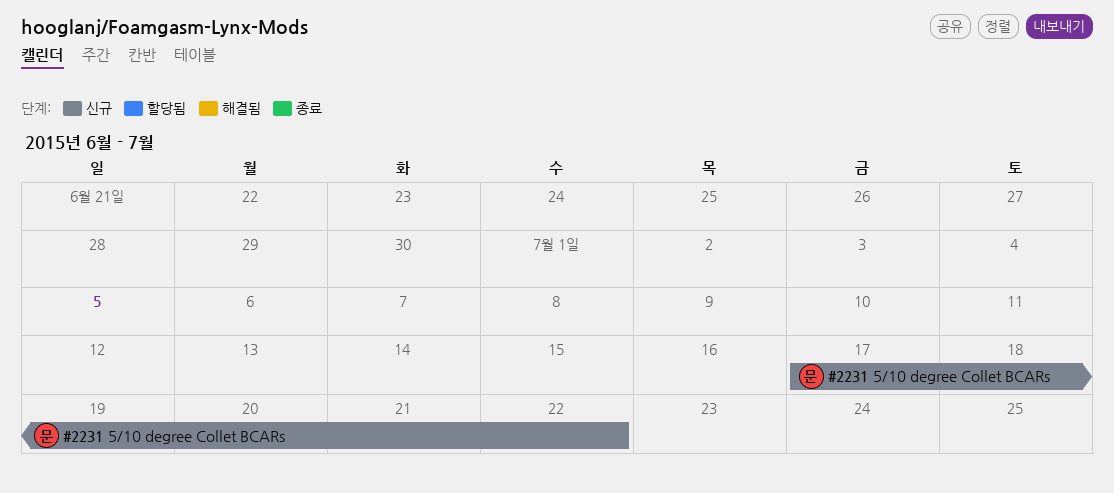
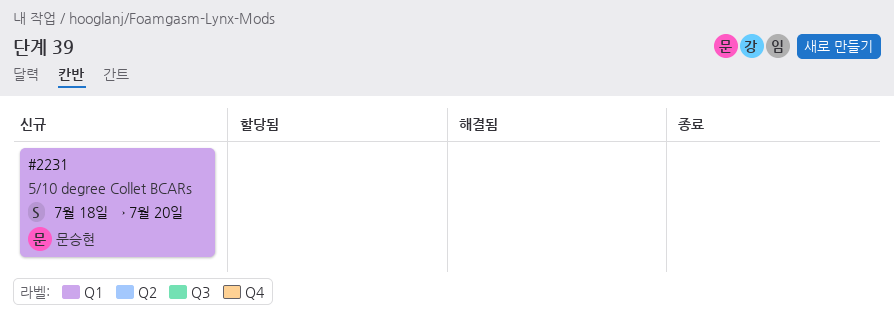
#2231, start: Jul 17 -> Jul 18
#2231, due: Jul 22 -> Jul 20

